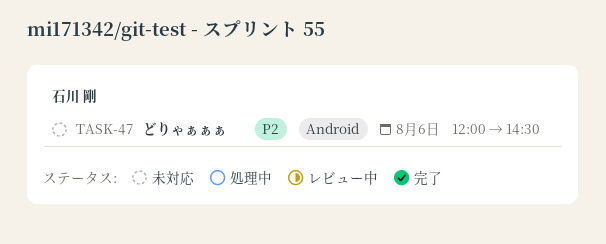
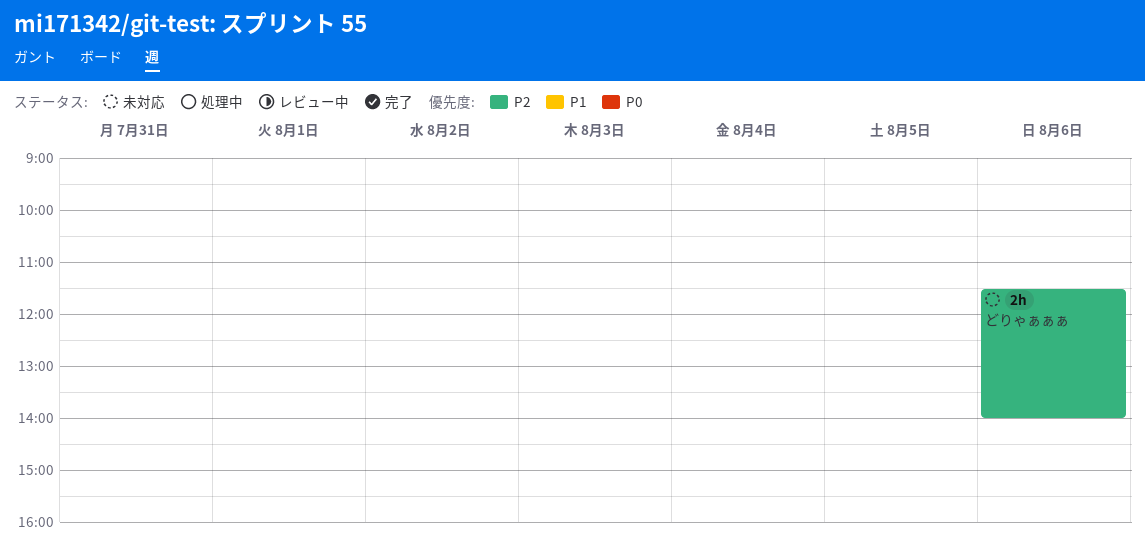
どりゃぁぁぁ, begins: 12:00 -> 11:30
どりゃぁぁぁ, ends: 14:30 -> 14:00

